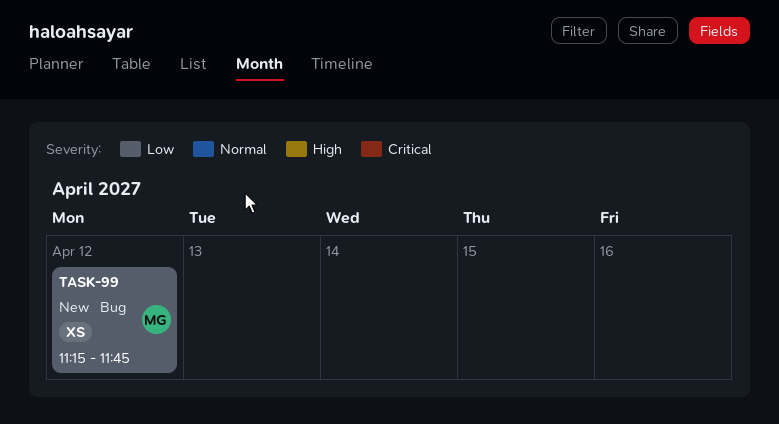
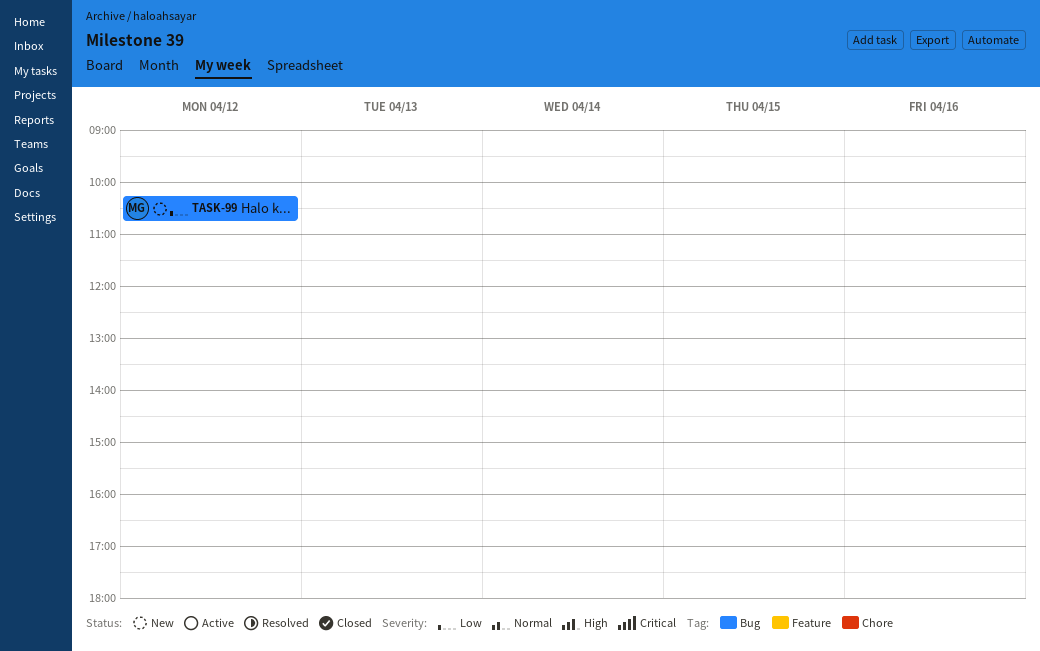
TASK-99, begins: 11:15 -> 10:15
TASK-99, ends: 11:45 -> 10:45

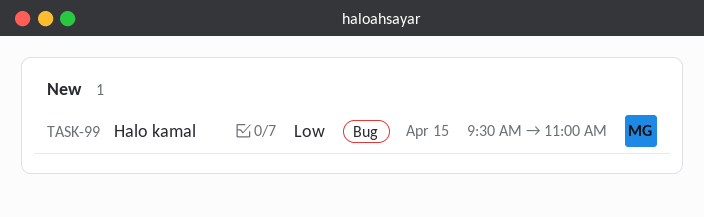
TASK-99, day: Apr 12 -> Apr 15
TASK-99, begins: 10:15 -> 09:30
TASK-99, ends: 10:45 -> 11:00

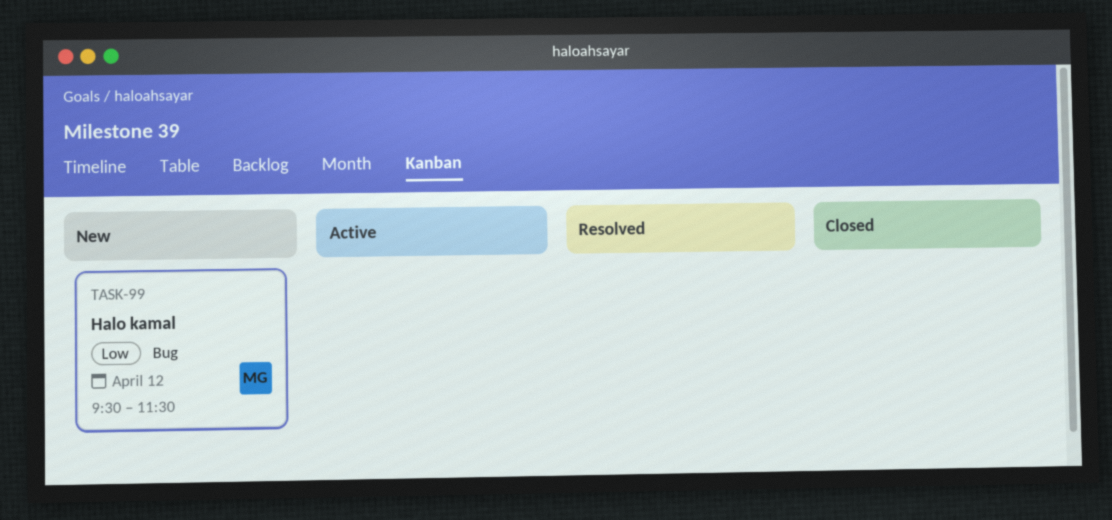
TASK-99, day: Apr 15 -> Apr 12
TASK-99, ends: 11:00 -> 11:30

